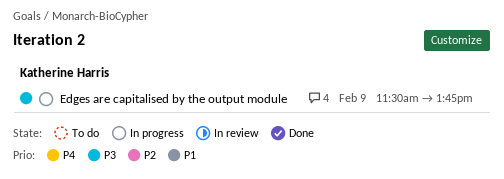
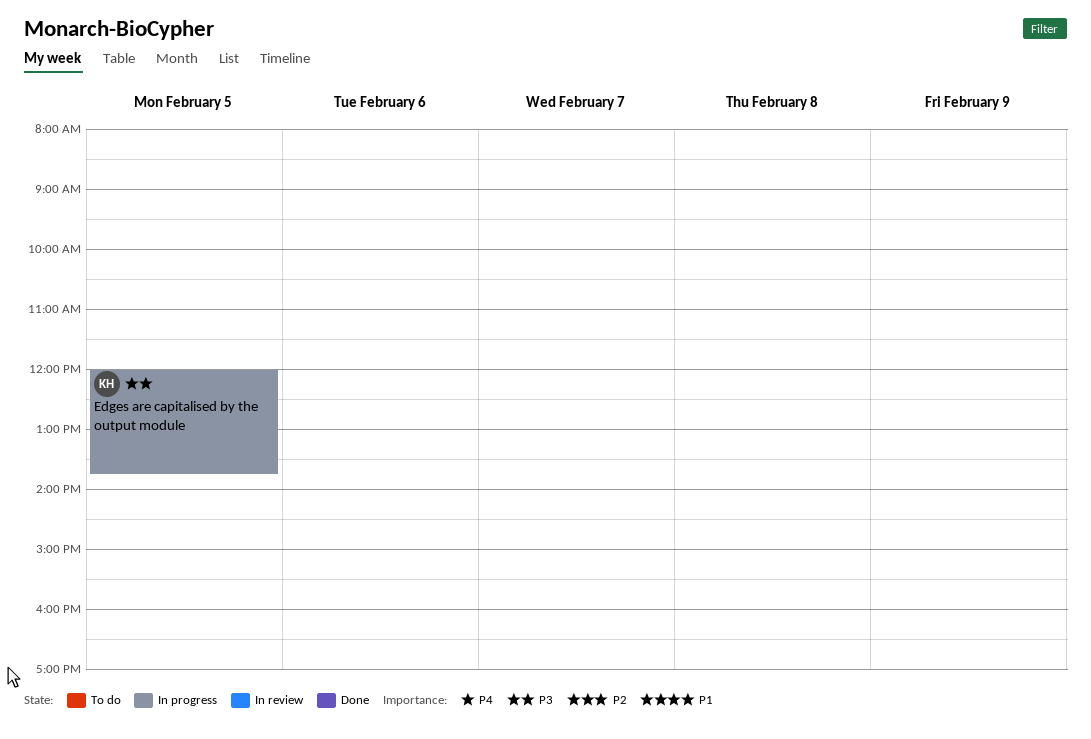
Edges are capitalised by the output module, day: Feb 9 -> Feb 5
Edges are capitalised by the output module, begins: 11:30 -> 12:00

